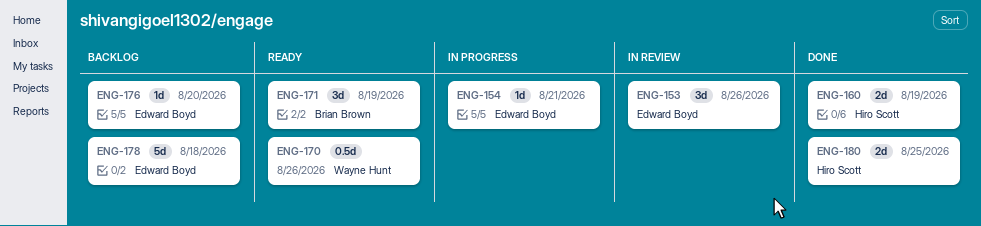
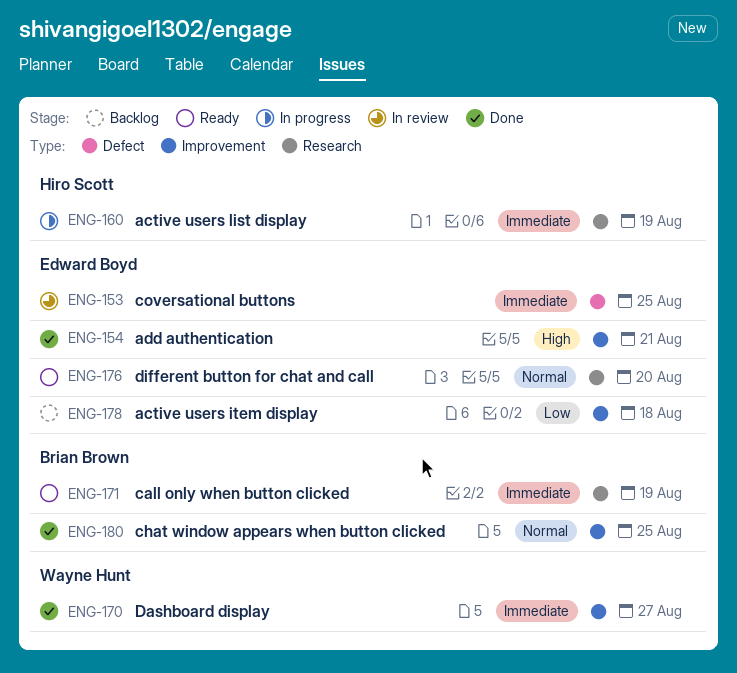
ENG-153, due: Aug 26 -> Aug 25
ENG-154, status: In progress -> Done
ENG-160, status: Done -> In progress
ENG-170, status: Ready -> Done
ENG-170, due: Aug 26 -> Aug 27
ENG-176, status: Backlog -> Ready
ENG-180, owner: Hiro Scott -> Brian Brown

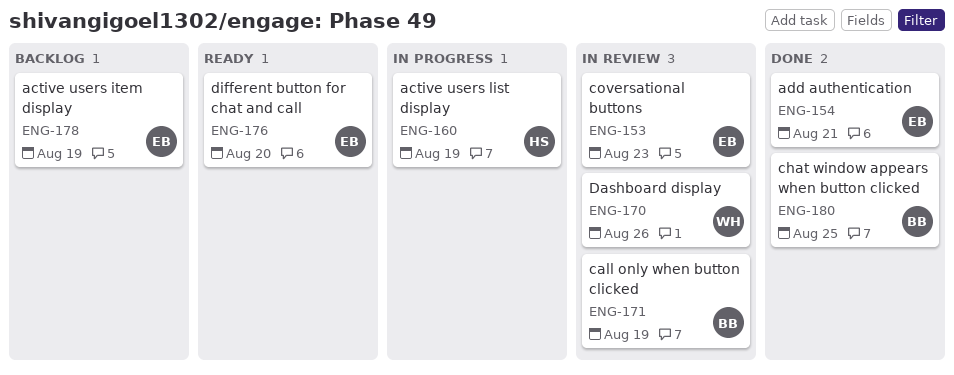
ENG-153, due: Aug 25 -> Aug 23
ENG-170, status: Done -> In review
ENG-170, due: Aug 27 -> Aug 26
ENG-171, status: Ready -> In review
ENG-178, due: Aug 18 -> Aug 19

